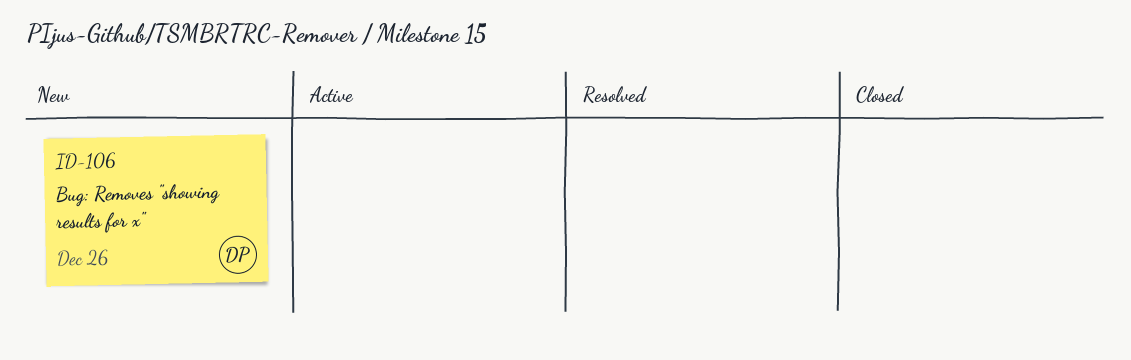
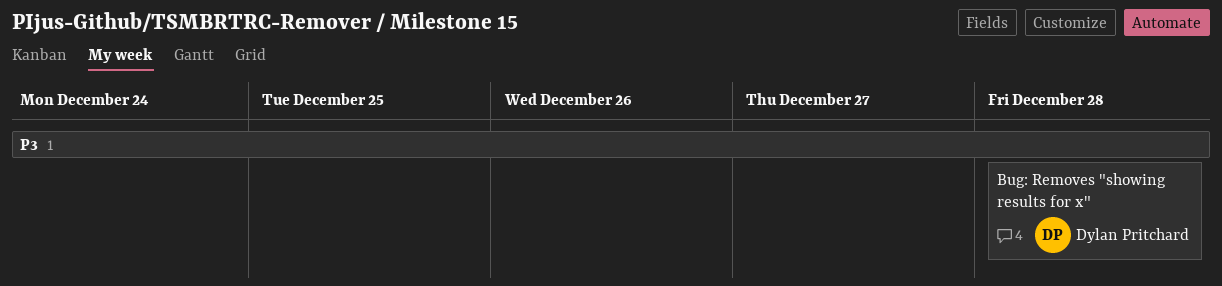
Bug: Removes "showing results for x", due: Dec 26 -> Dec 28

